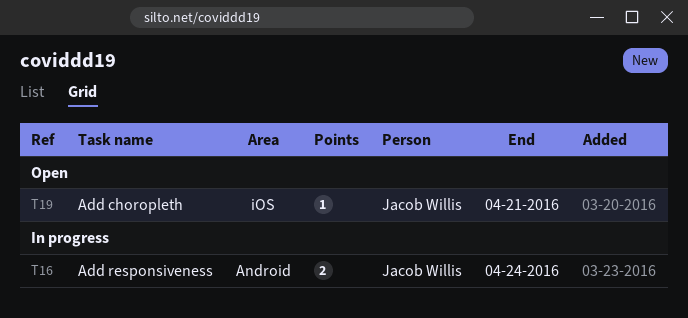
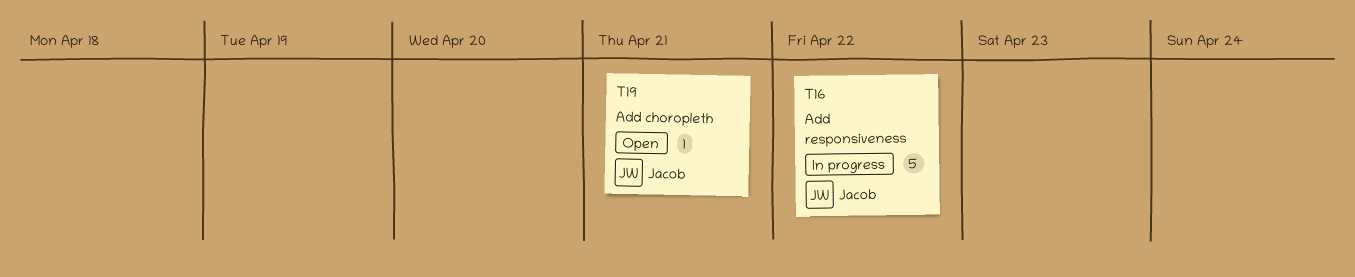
T16, estimate: 2 -> 5
T16, due: Apr 24 -> Apr 22

